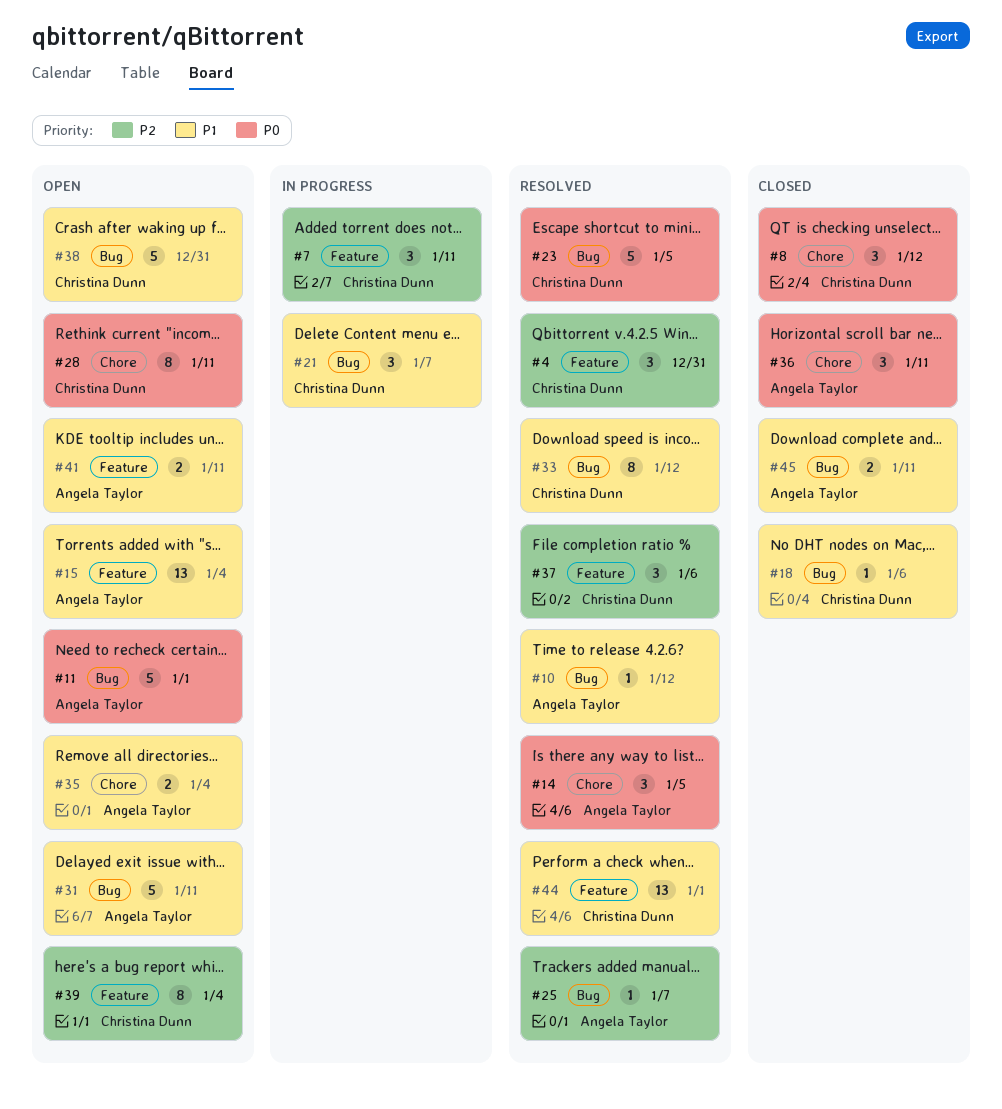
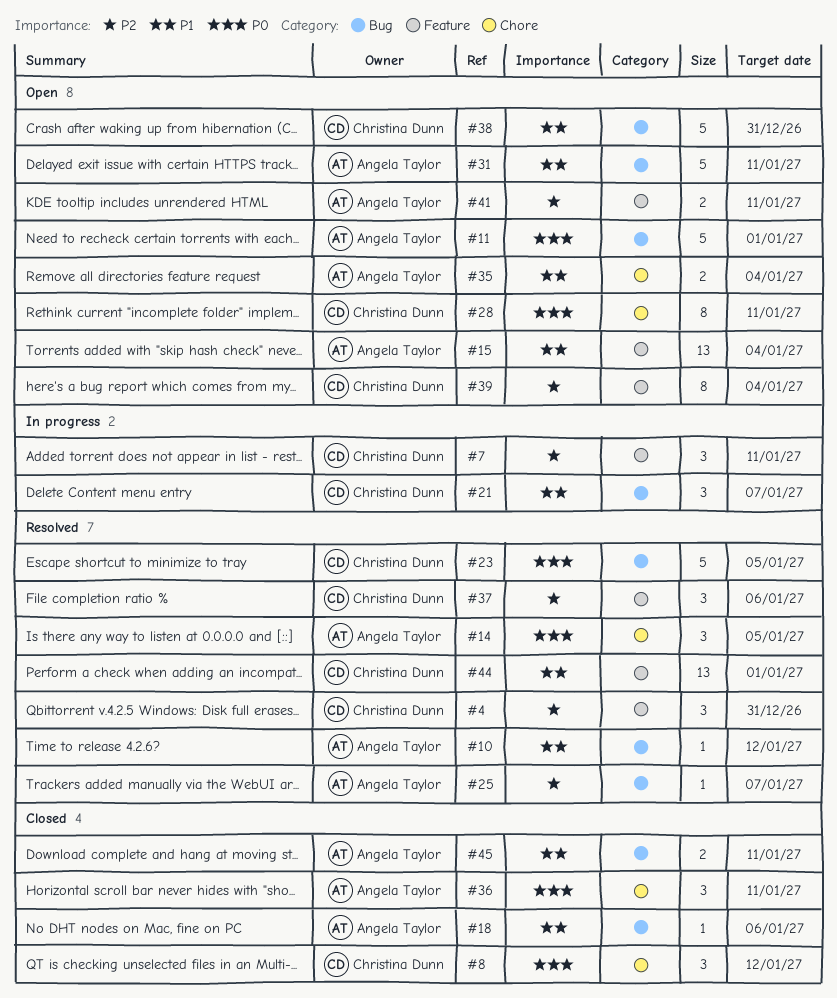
#18, owner: Christina Dunn -> Angela Taylor
#33: present -> none
#41, priority: P1 -> P2

